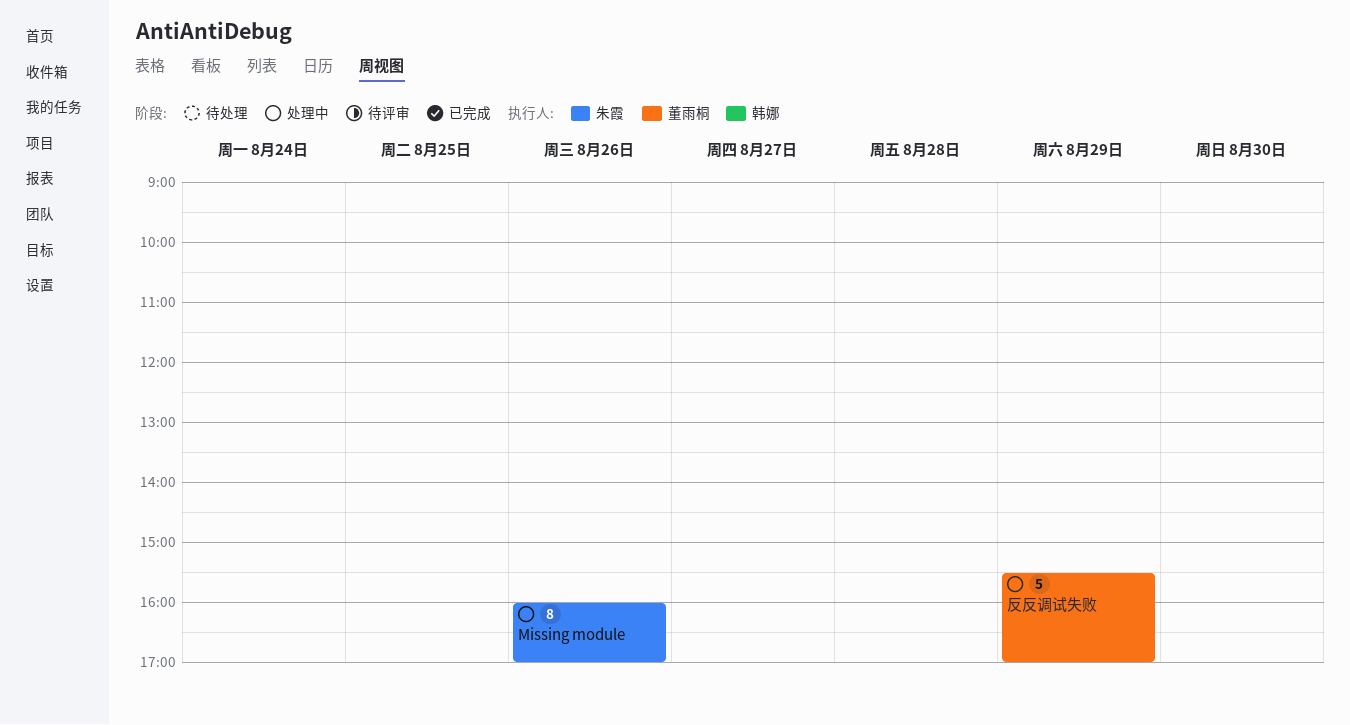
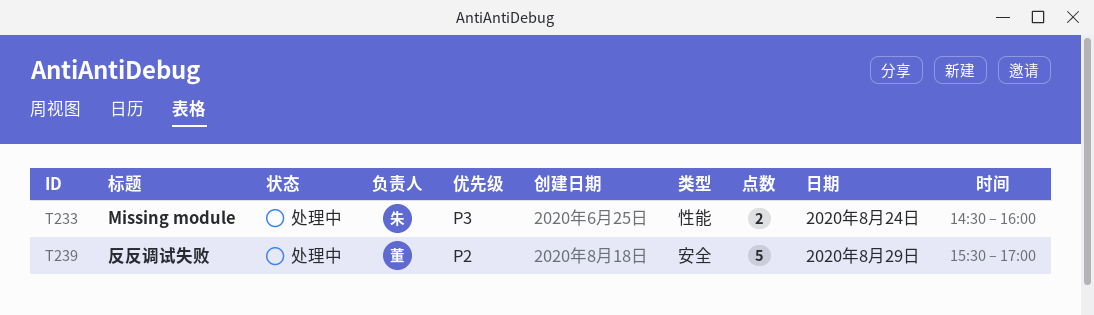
Missing module, estimate: 8 -> 2
Missing module, day: Aug 26 -> Aug 24
Missing module, begins: 16:00 -> 14:30
Missing module, ends: 17:00 -> 16:00

